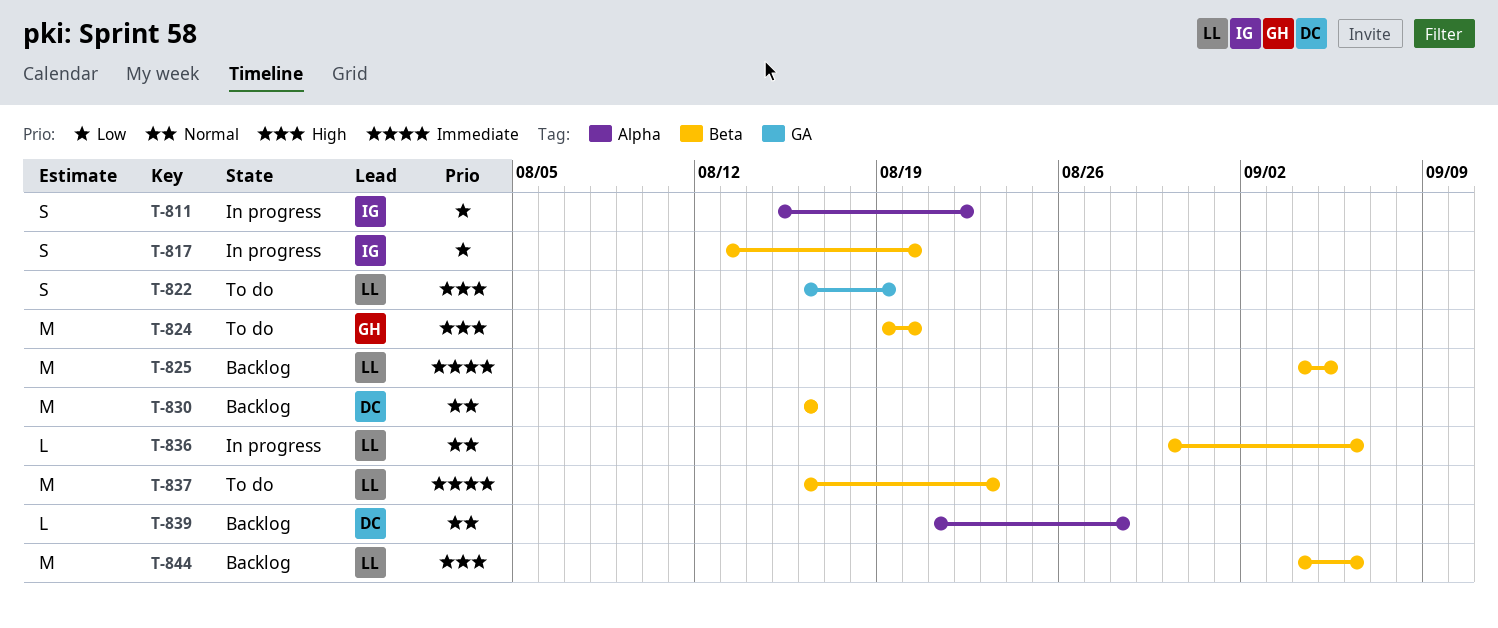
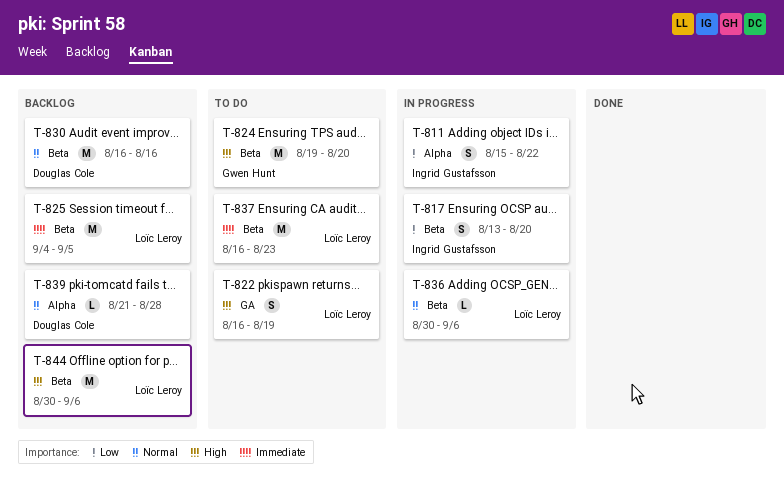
T-844, start: Sep 4 -> Aug 30

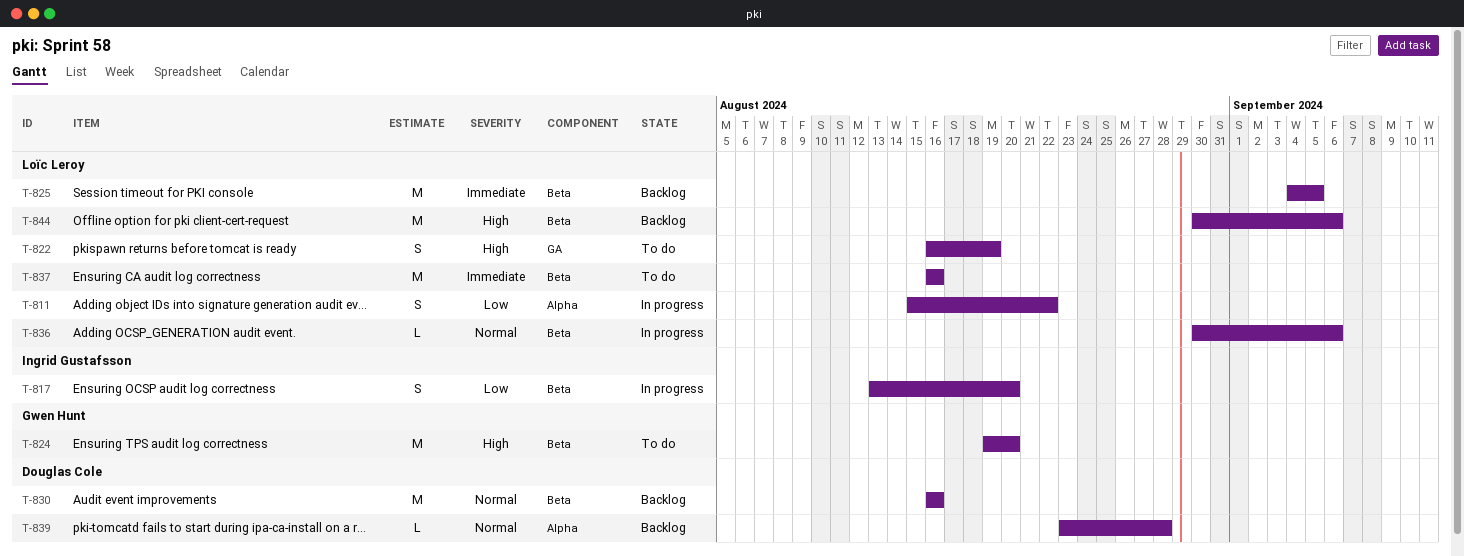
T-811, owner: Ingrid Gustafsson -> Loïc Leroy
T-837, due: Aug 23 -> Aug 16
T-839, start: Aug 21 -> Aug 23

